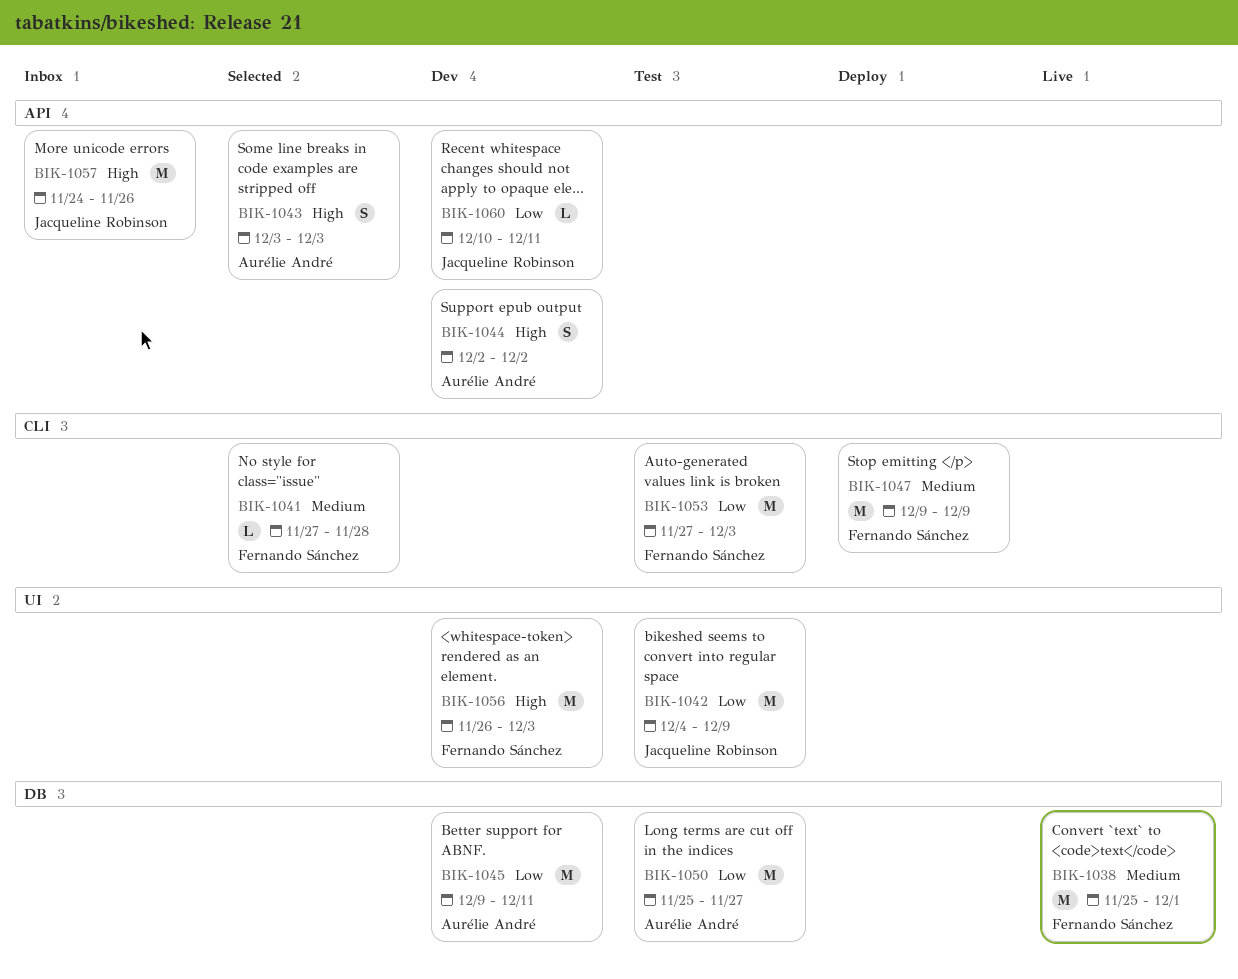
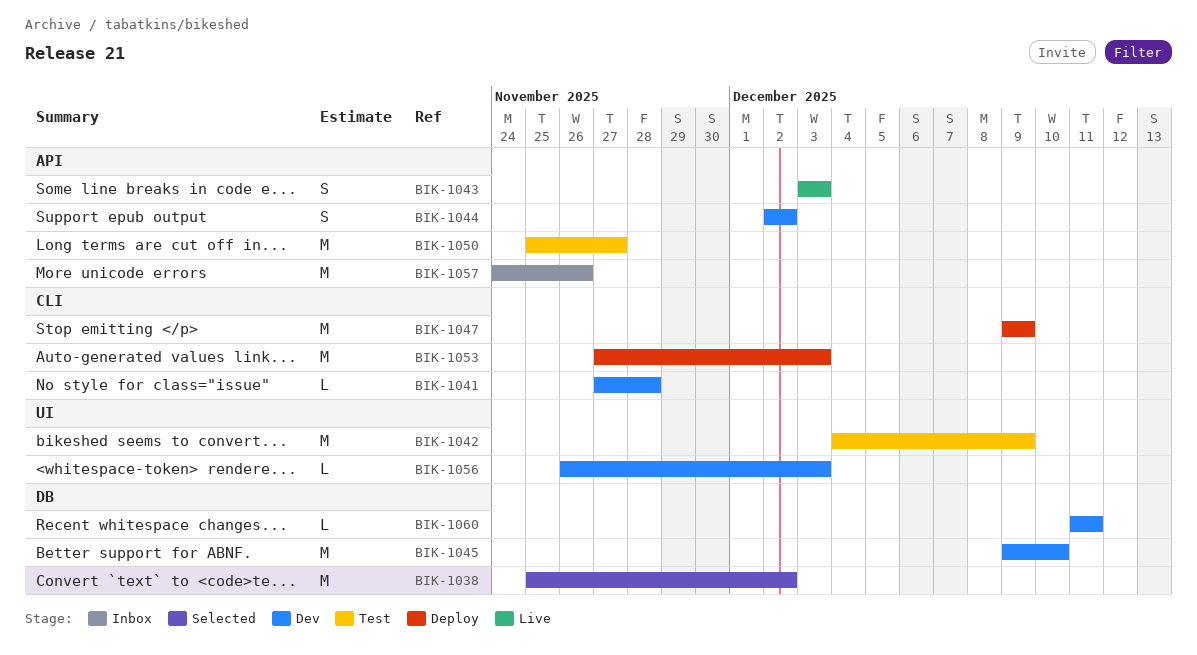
BIK-1038, status: Live -> Selected
BIK-1038, due: Dec 1 -> Dec 2
BIK-1041, status: Selected -> Dev
BIK-1043, status: Selected -> Live
BIK-1045, due: Dec 11 -> Dec 10
BIK-1050, label: DB -> API
BIK-1053, status: Test -> Deploy
BIK-1056, estimate: M -> L
BIK-1060, label: API -> DB
BIK-1060, start: Dec 10 -> Dec 11

